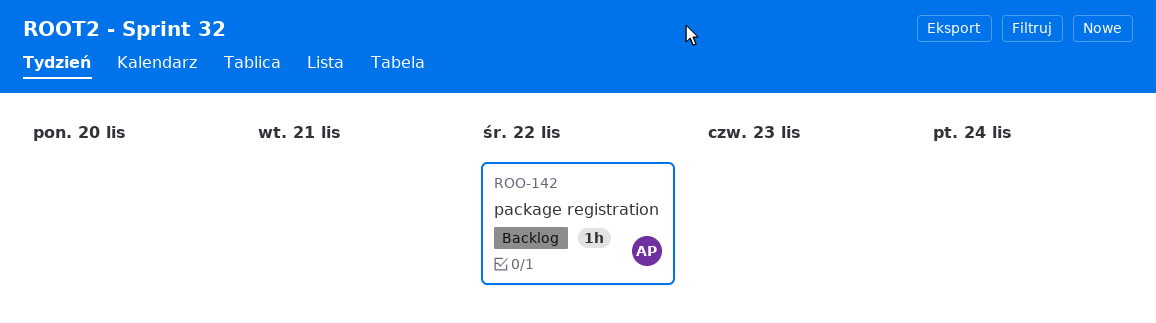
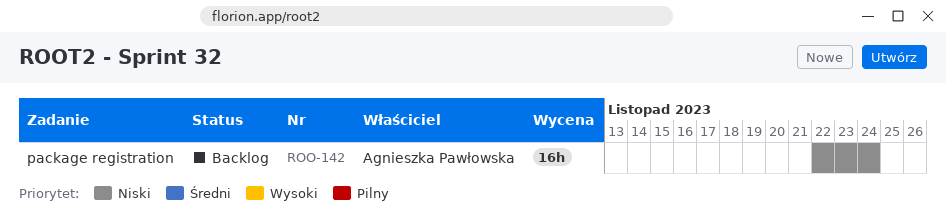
ROO-142, estimate: 1h -> 16h
ROO-142, due: Nov 22 -> Nov 24

